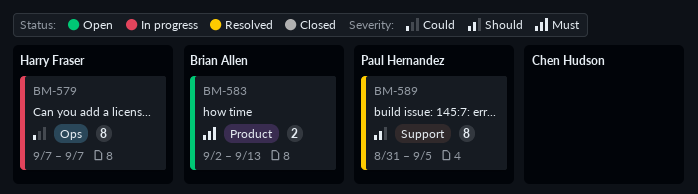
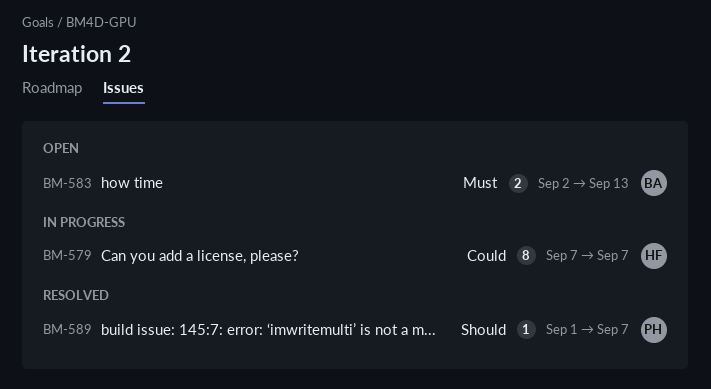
BM-589, estimate: 8 -> 1
BM-589, start: Aug 31 -> Sep 1
BM-589, due: Sep 5 -> Sep 7

